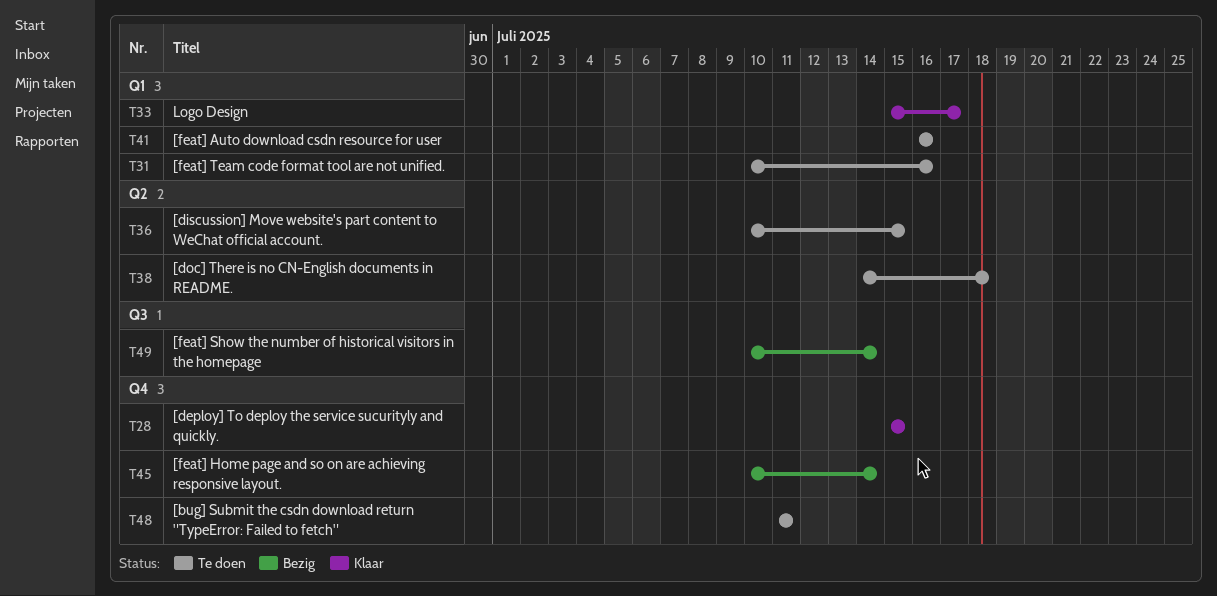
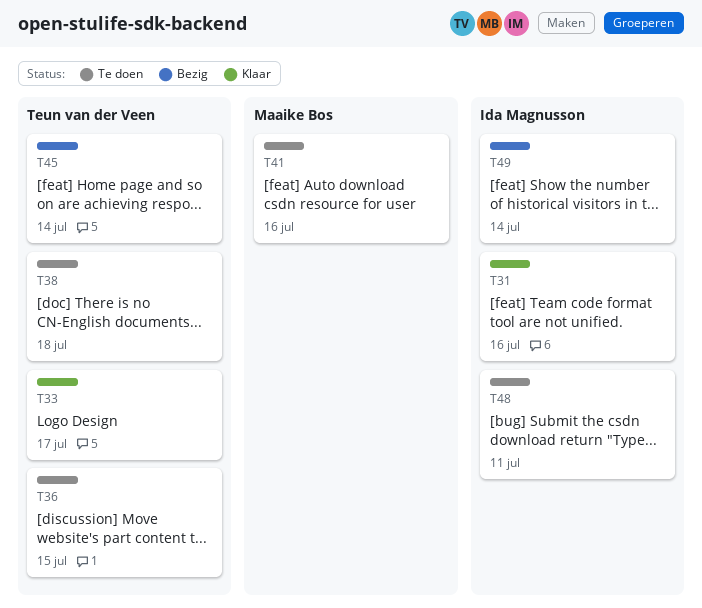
T28: present -> none
T31, status: Te doen -> Klaar

